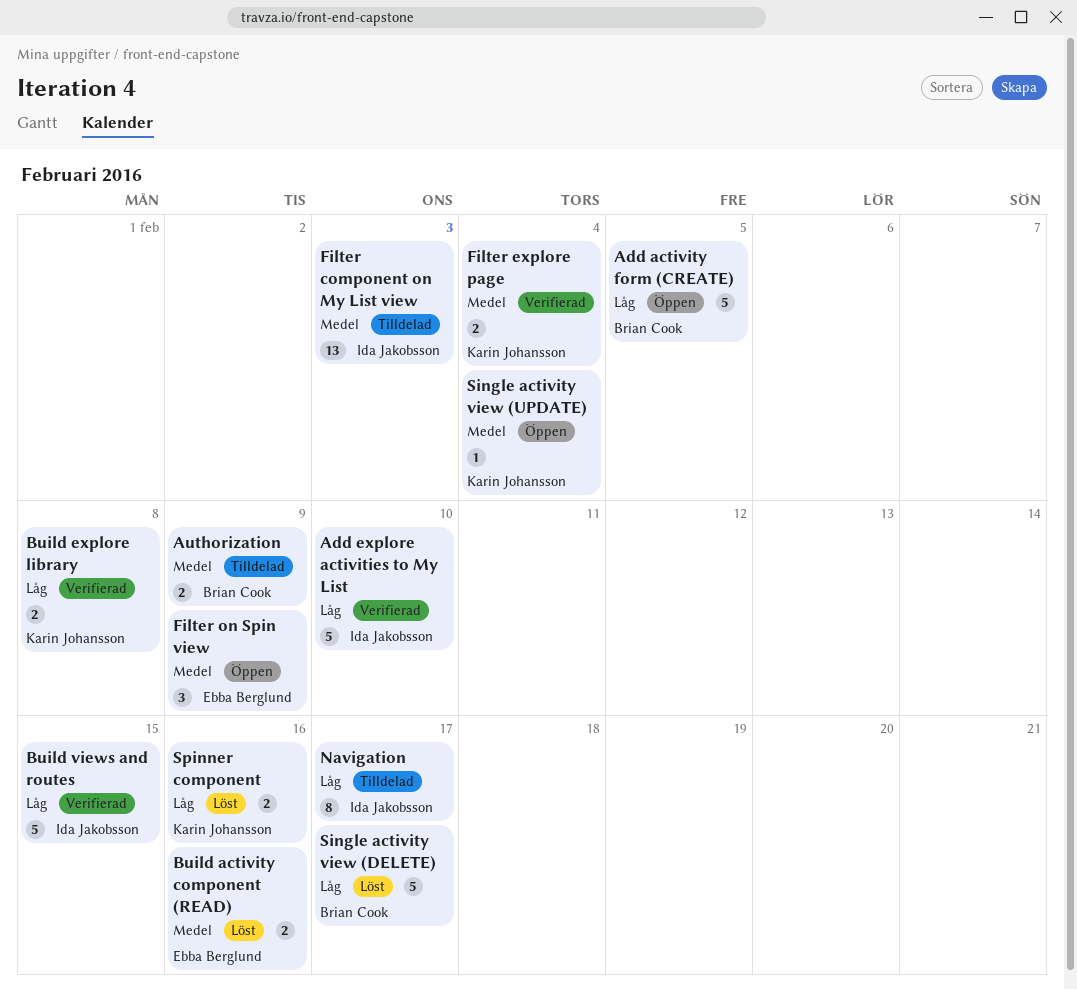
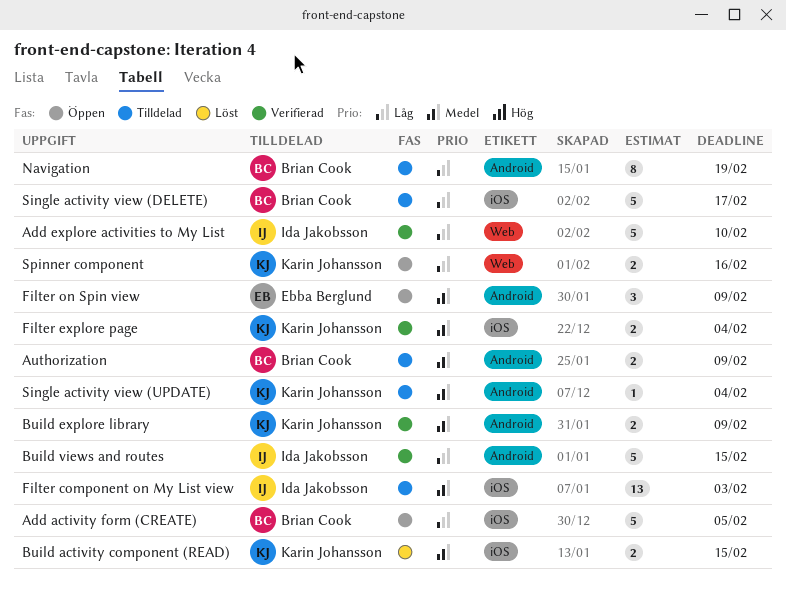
Build activity component (READ), owner: Ebba Berglund -> Karin Johansson
Build activity component (READ), due: Feb 16 -> Feb 15
Build explore library, priority: Låg -> Medel
Build explore library, due: Feb 8 -> Feb 9
Navigation, owner: Ida Jakobsson -> Brian Cook
Navigation, due: Feb 17 -> Feb 19
Single activity view (DELETE), status: Löst -> Tilldelad
Single activity view (UPDATE), status: Öppen -> Tilldelad
Spinner component, status: Löst -> Öppen

